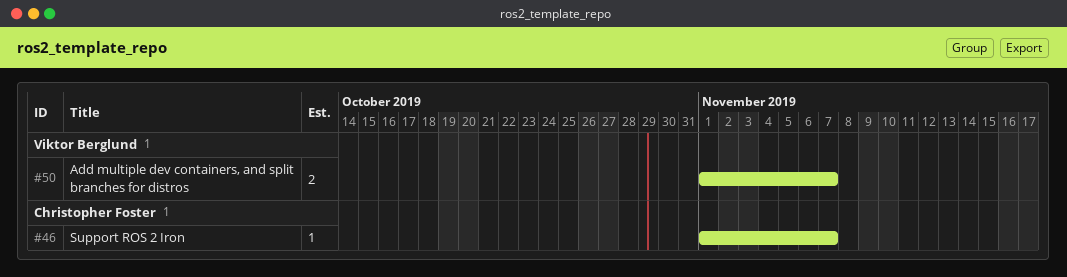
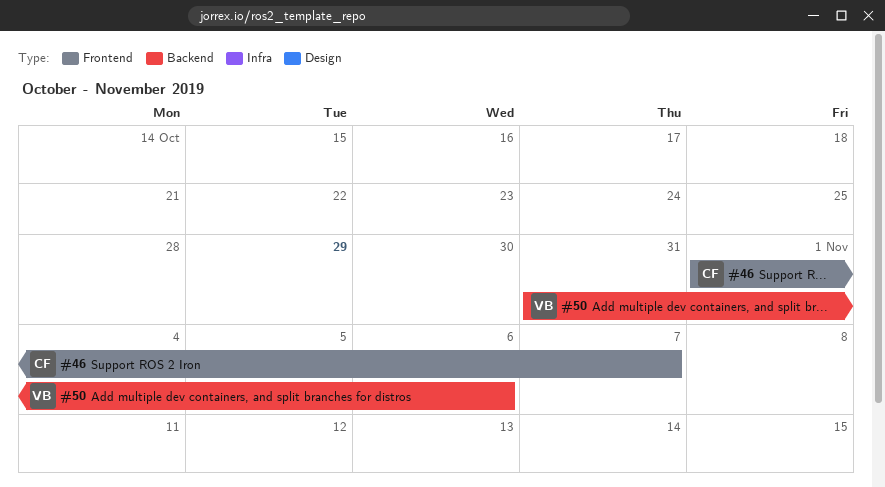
#50, start: Nov 1 -> Oct 31
#50, due: Nov 7 -> Nov 6

